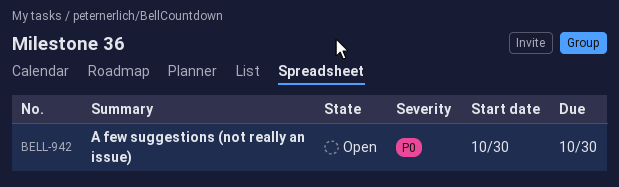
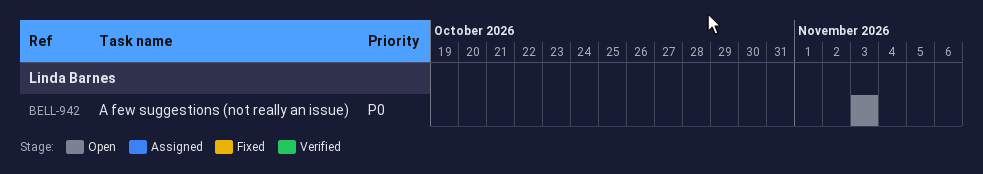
BELL-942, start: Oct 30 -> Nov 3
BELL-942, due: Oct 30 -> Nov 3

